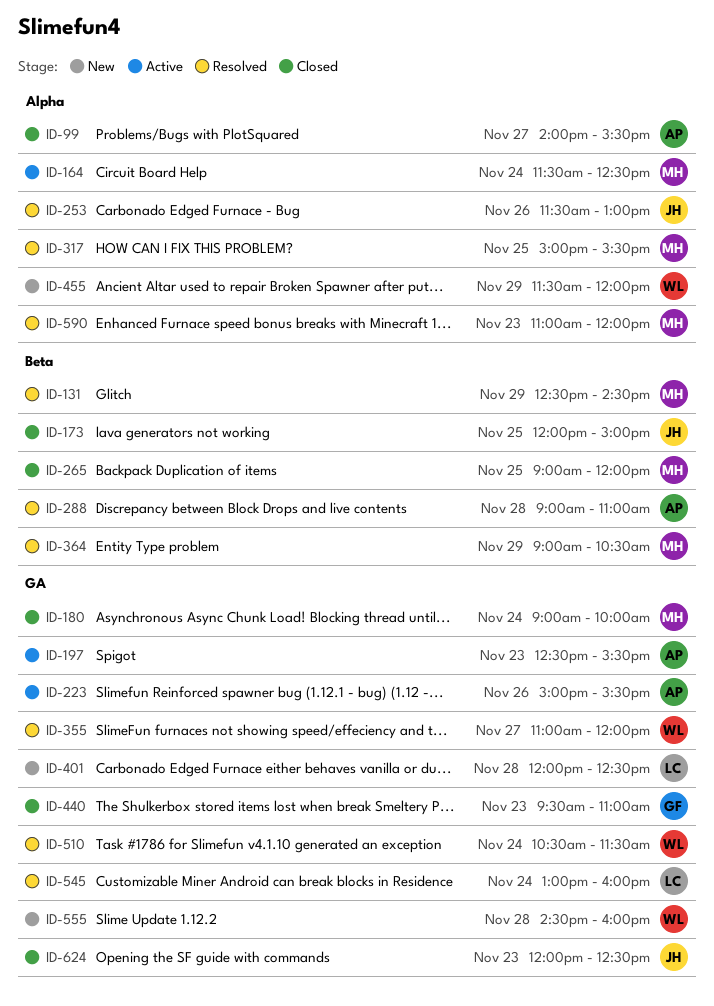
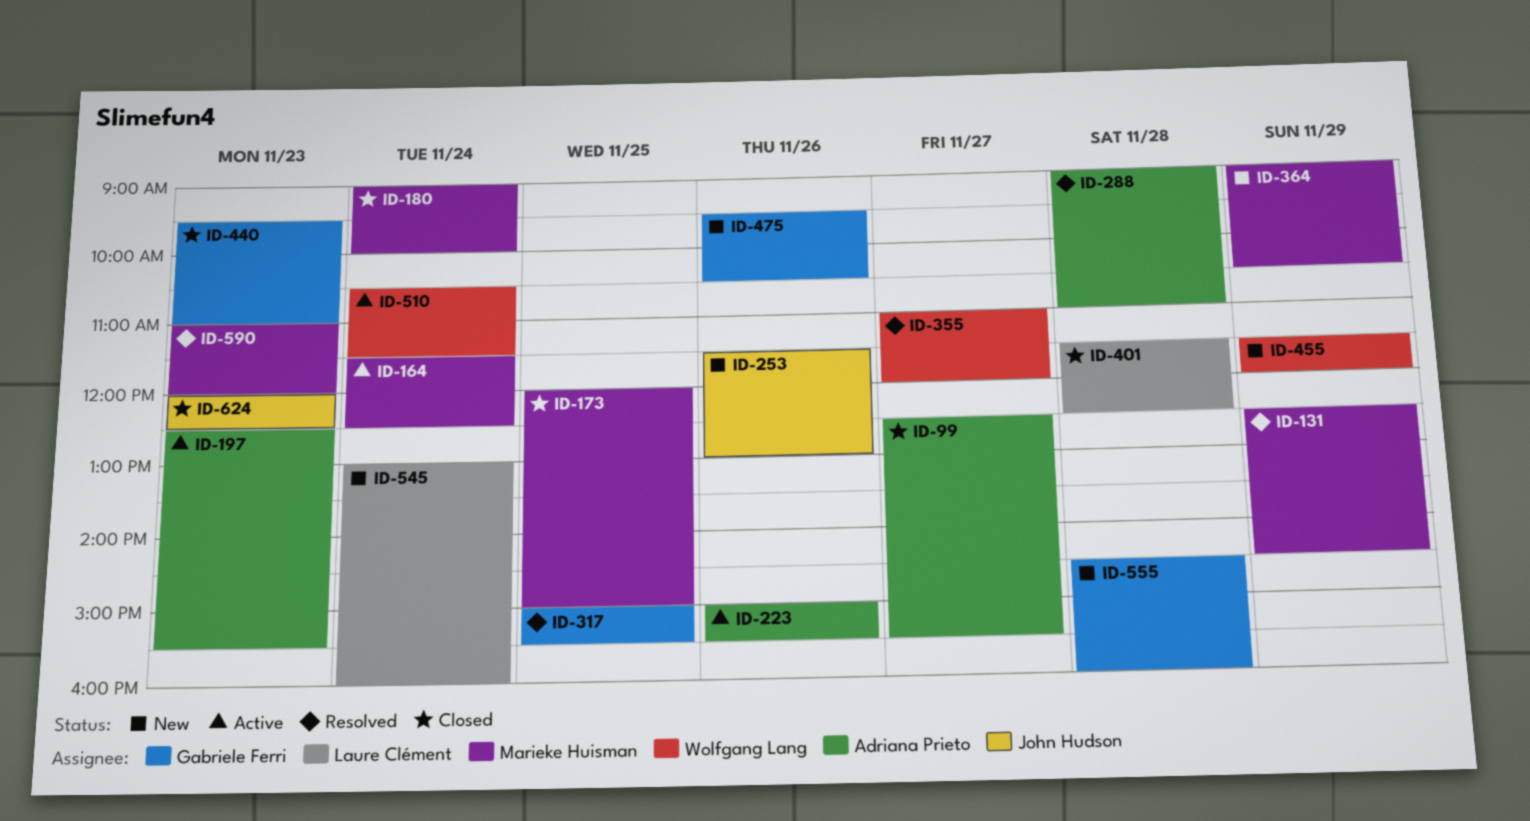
ID-99, begins: 14:00 -> 12:30
ID-173, owner: John Hudson -> Marieke Huisman
ID-253, status: Resolved -> New
ID-265: present -> none
ID-317, owner: Marieke Huisman -> Gabriele Ferri
ID-364, status: Resolved -> New
ID-401, status: New -> Closed
ID-401, begins: 12:00 -> 11:30
ID-475: none -> present
ID-510, status: Resolved -> Active
ID-545, status: Resolved -> New
ID-555, owner: Wolfgang Lang -> Gabriele Ferri

